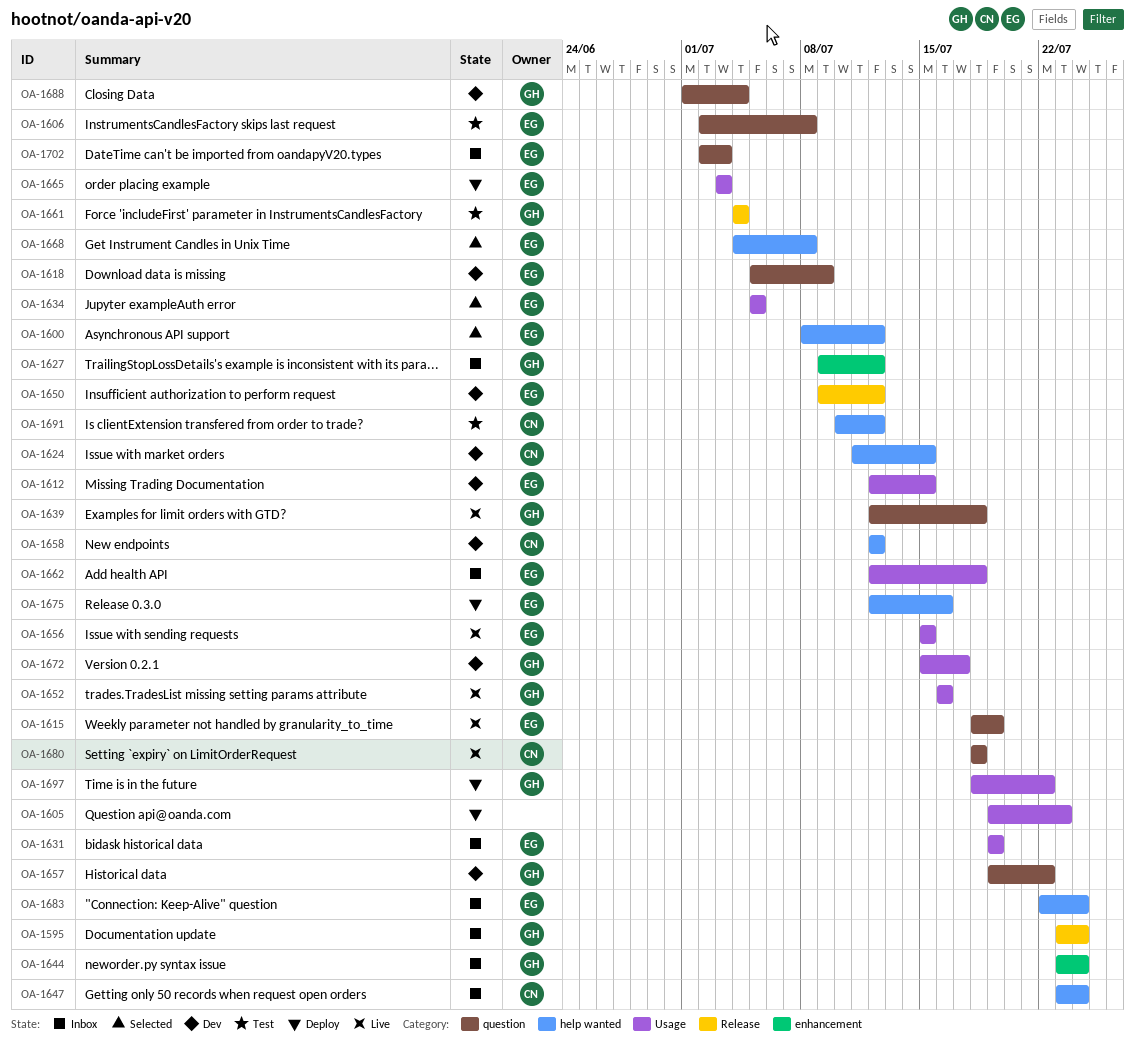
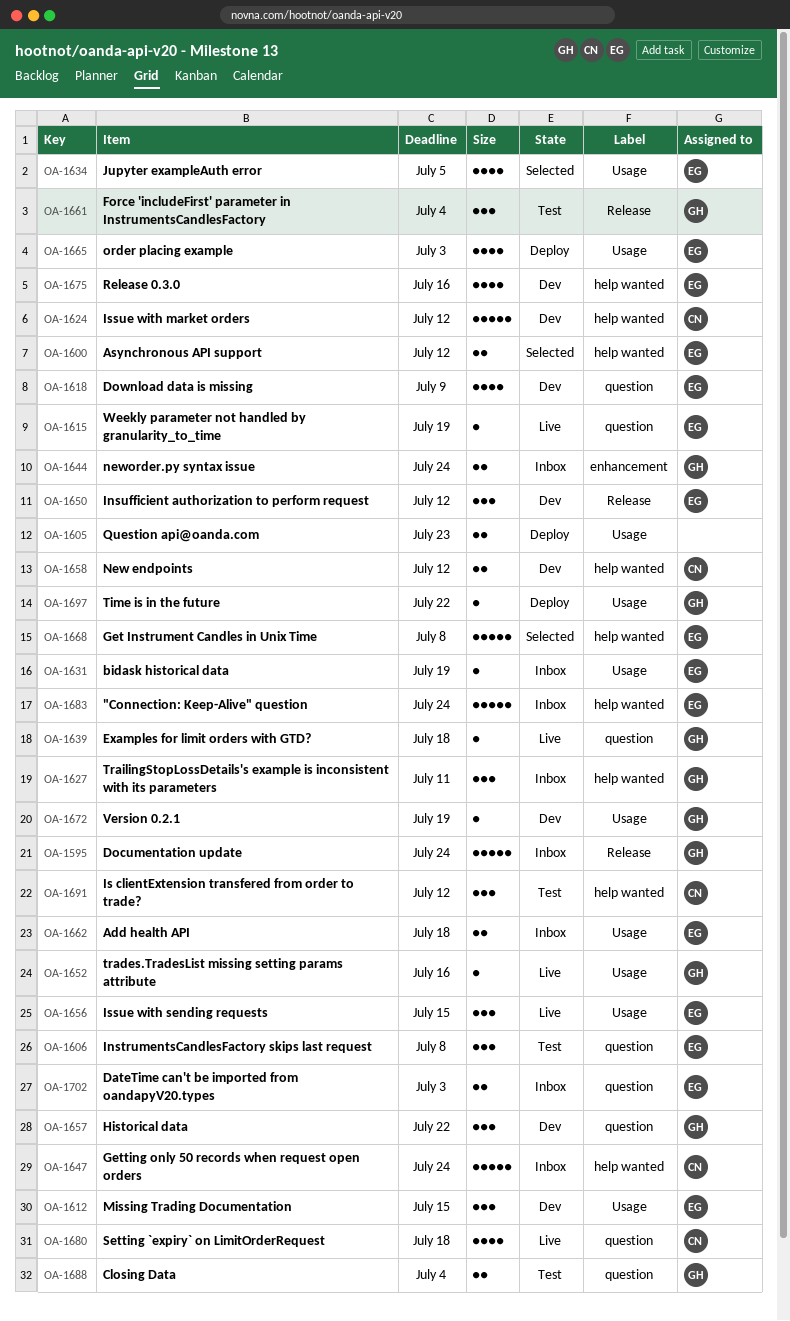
OA-1624, due: Jul 15 -> Jul 12
OA-1627, label: enhancement -> help wanted
OA-1627, due: Jul 12 -> Jul 11
OA-1672, due: Jul 17 -> Jul 19
OA-1675, status: Deploy -> Dev
OA-1688, status: Dev -> Test

